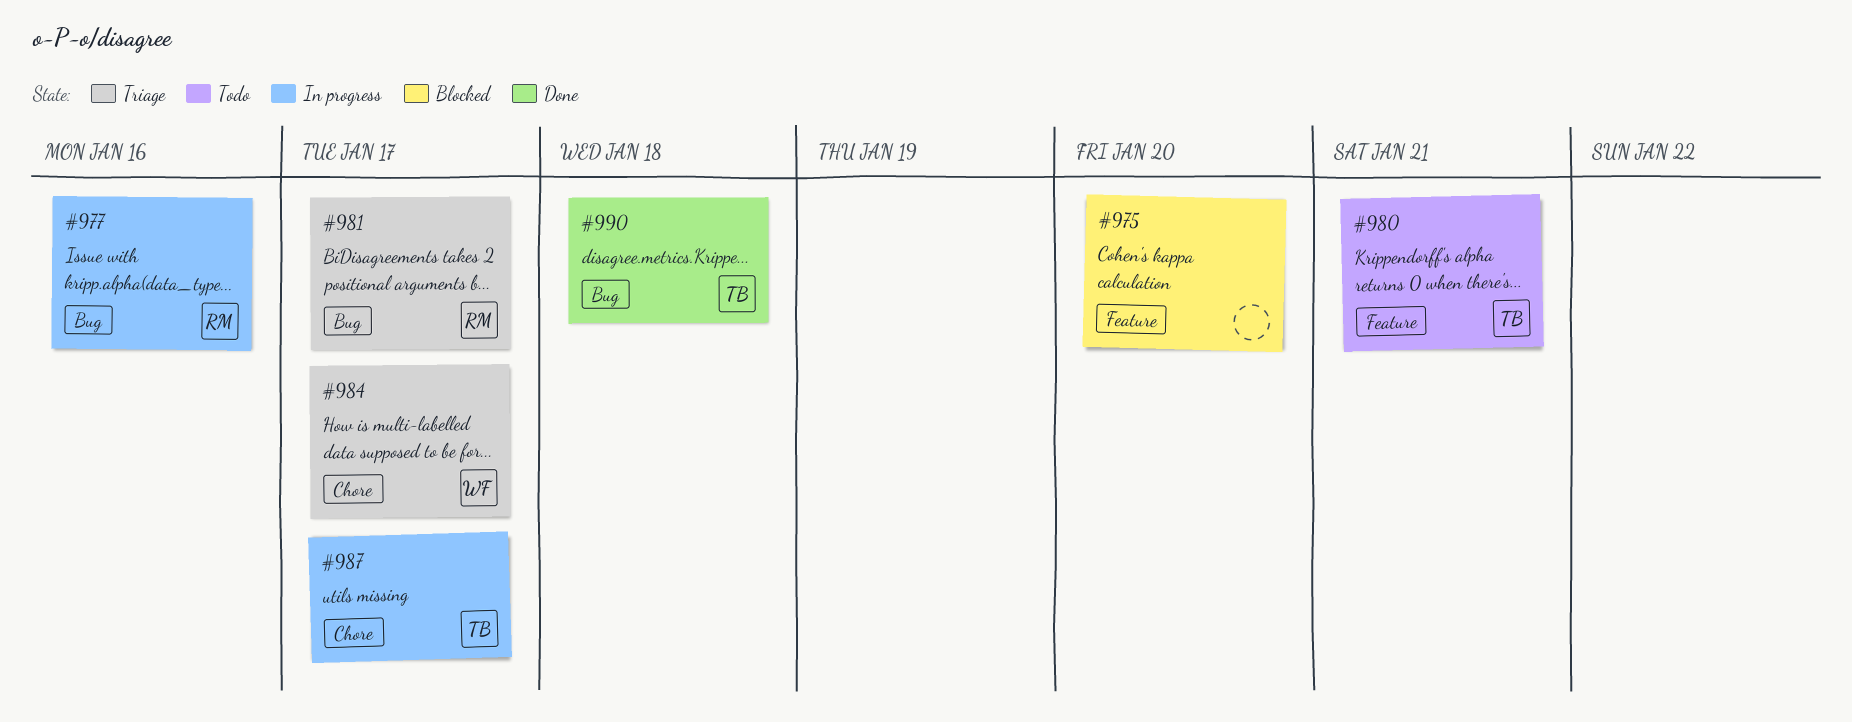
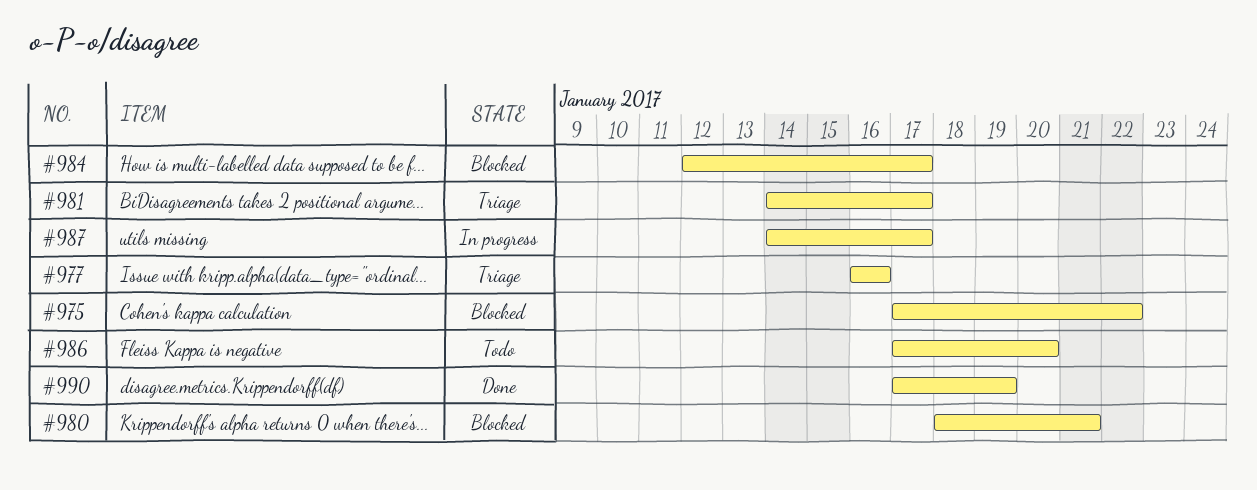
#975, due: Jan 20 -> Jan 22
#977, status: In progress -> Triage
#980, status: Todo -> Blocked
#984, status: Triage -> Blocked
#986: none -> present
#990, due: Jan 18 -> Jan 19

